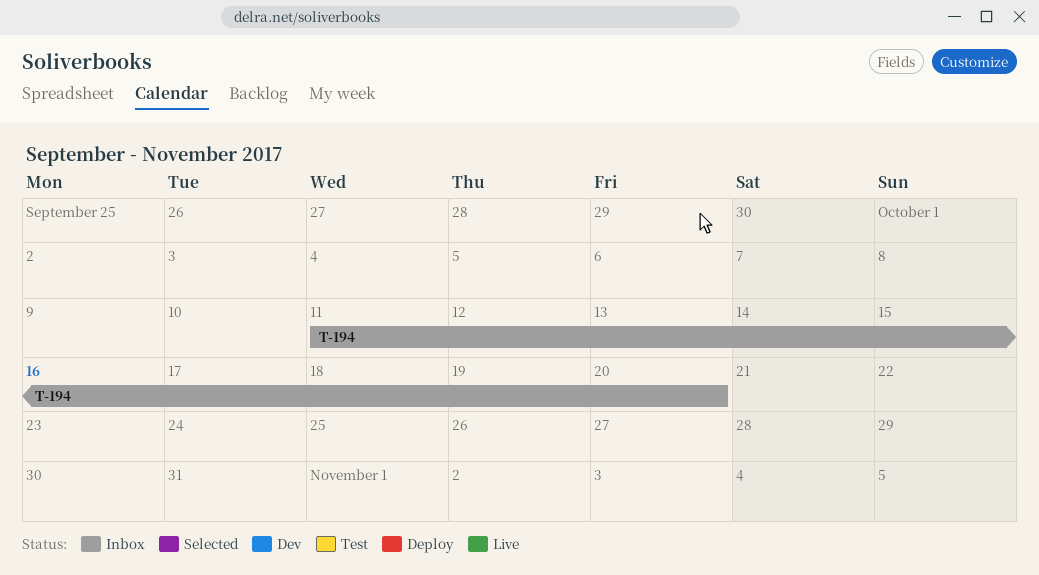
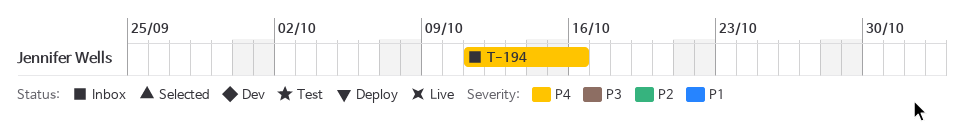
T-194, due: Oct 20 -> Oct 16

